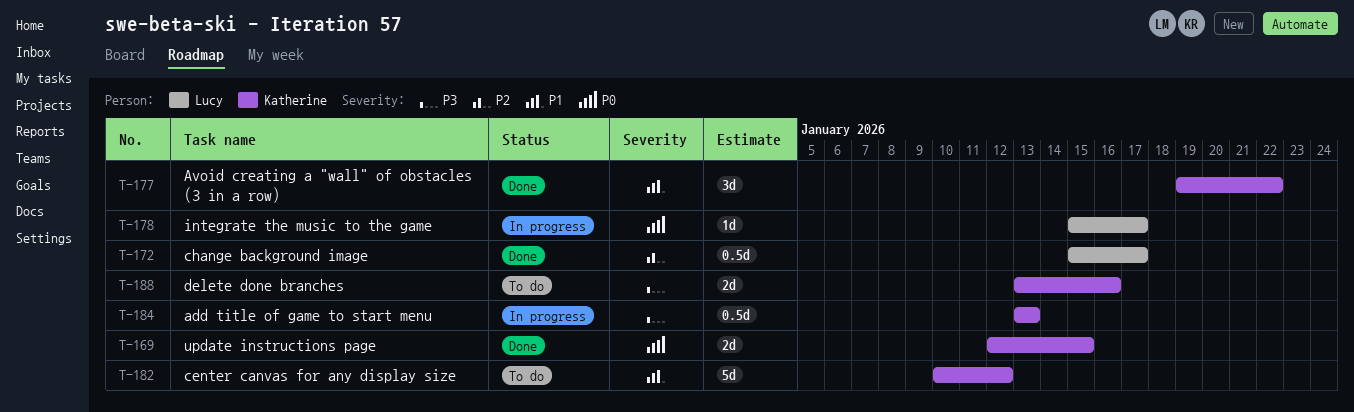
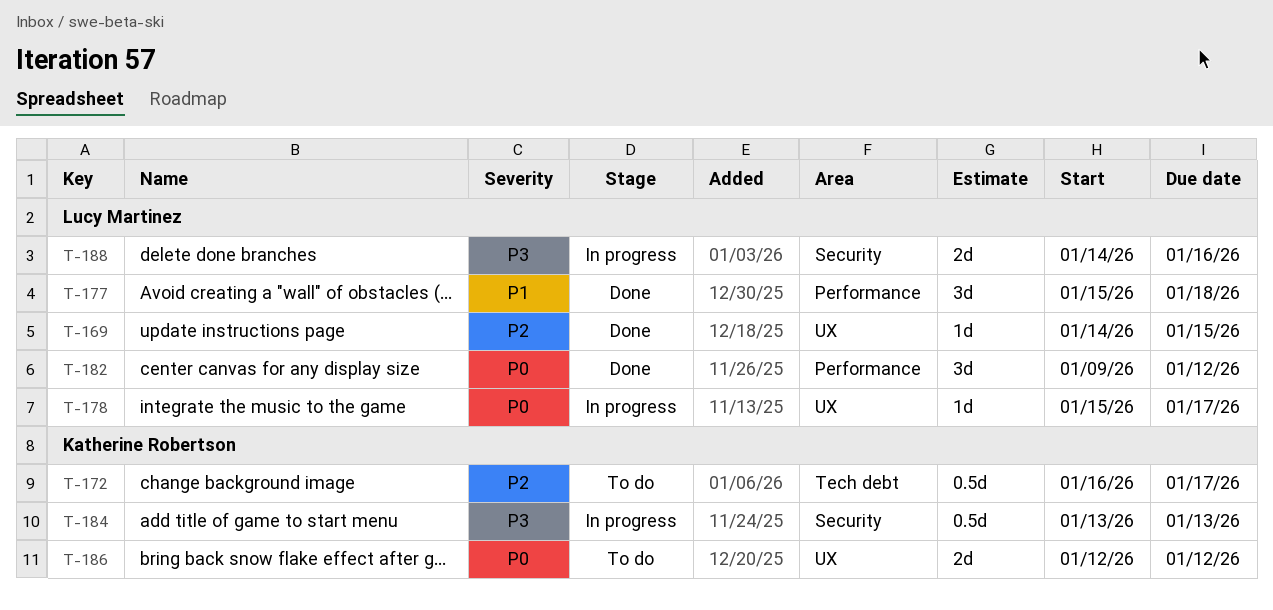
T-169, owner: Katherine Robertson -> Lucy Martinez
T-169, priority: P0 -> P2
T-169, estimate: 2d -> 1d
T-169, start: Jan 12 -> Jan 14
T-172, status: Done -> To do
T-172, owner: Lucy Martinez -> Katherine Robertson
T-172, start: Jan 15 -> Jan 16
T-177, owner: Katherine Robertson -> Lucy Martinez
T-177, start: Jan 19 -> Jan 15
T-177, due: Jan 22 -> Jan 18
T-182, status: To do -> Done
T-182, owner: Katherine Robertson -> Lucy Martinez
T-182, priority: P1 -> P0
T-182, estimate: 5d -> 3d
T-182, start: Jan 10 -> Jan 9
T-186: none -> present
T-188, status: To do -> In progress
T-188, owner: Katherine Robertson -> Lucy Martinez
T-188, start: Jan 13 -> Jan 14

